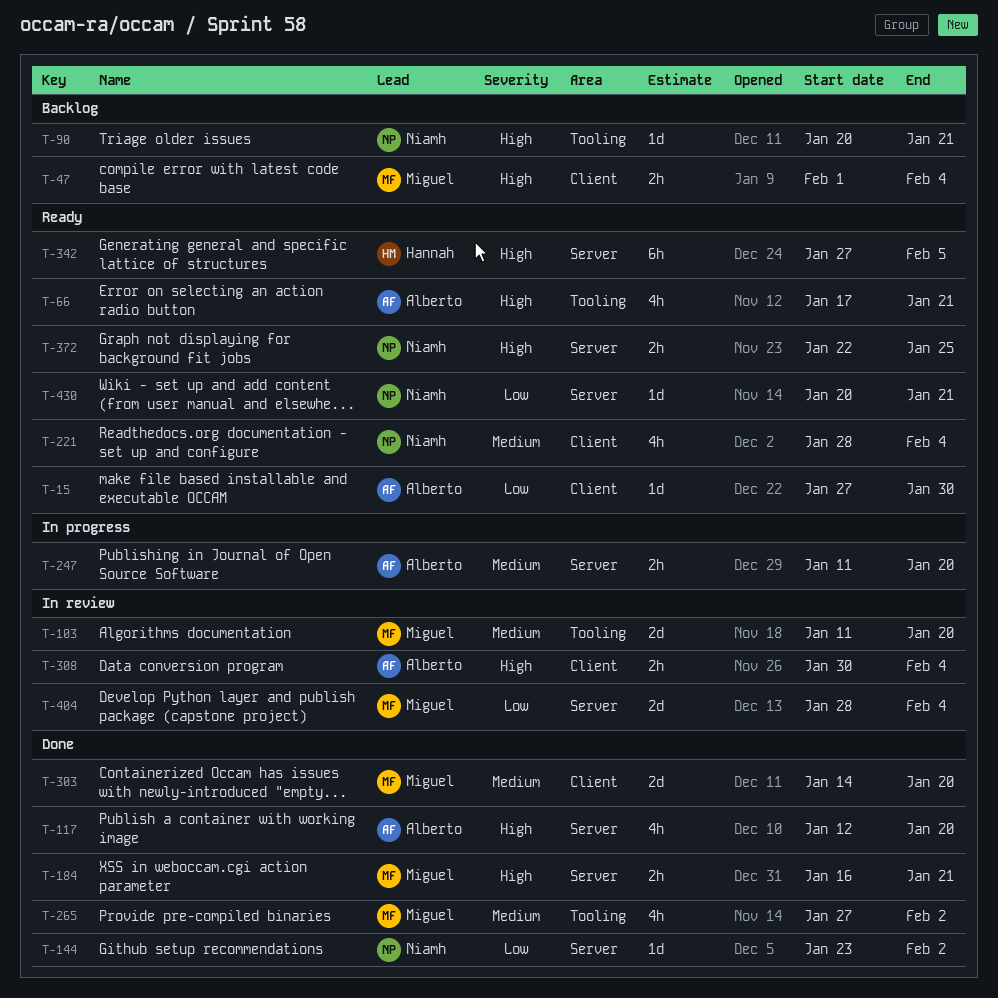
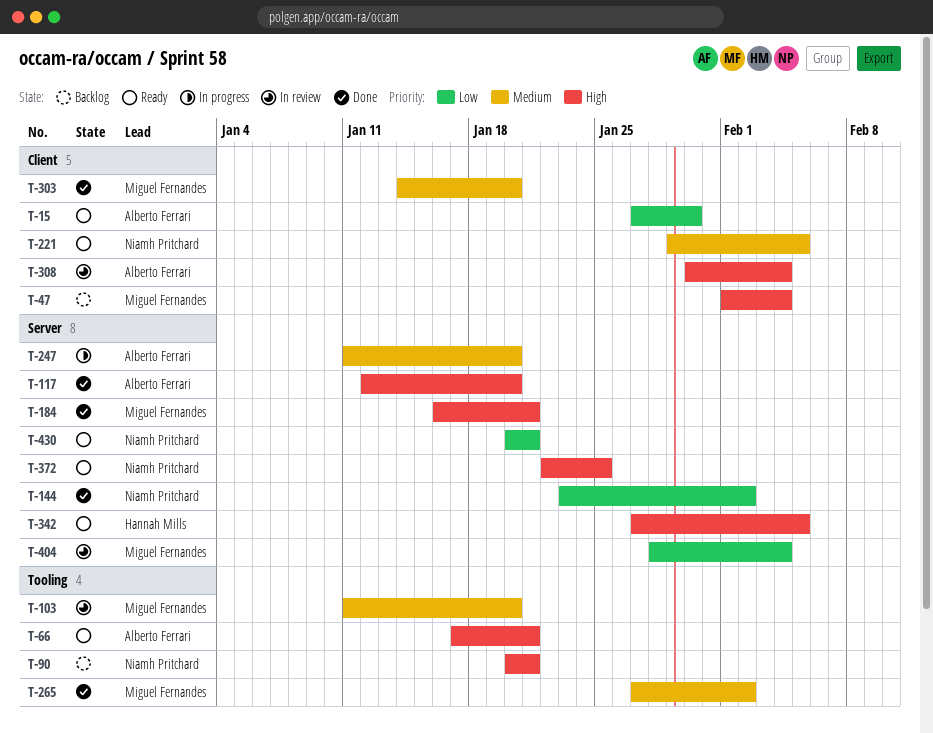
T-221, start: Jan 28 -> Jan 29
T-221, due: Feb 4 -> Feb 5

